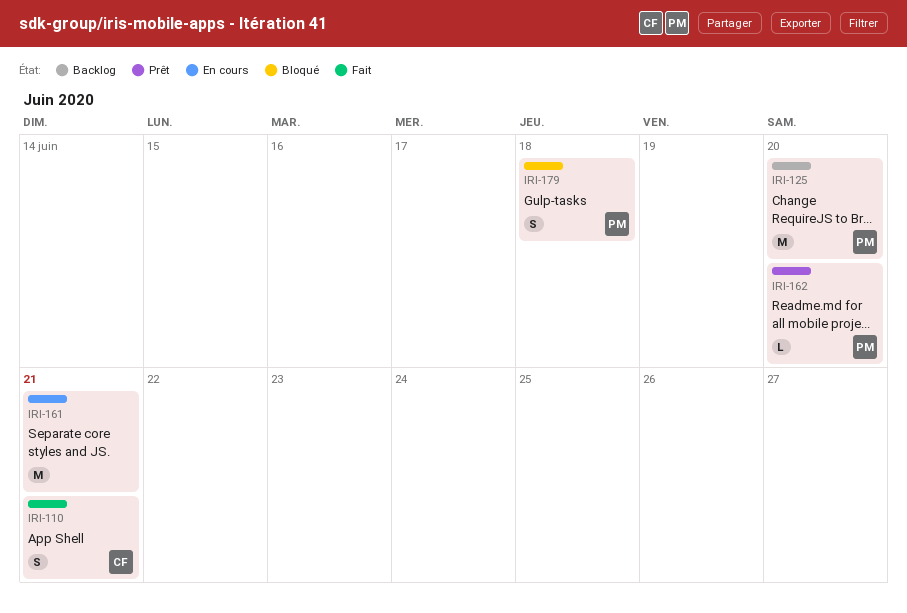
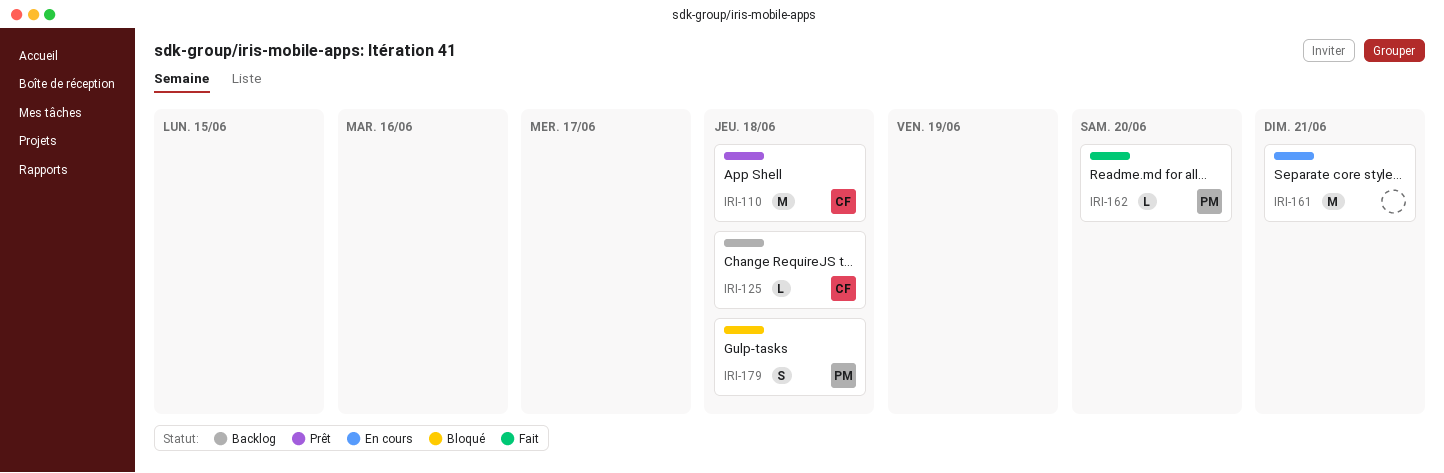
IRI-110, status: Fait -> Prêt
IRI-110, estimate: S -> M
IRI-110, due: Jun 21 -> Jun 18
IRI-125, owner: PM -> CF
IRI-125, estimate: M -> L
IRI-125, due: Jun 20 -> Jun 18
IRI-162, status: Prêt -> Fait

